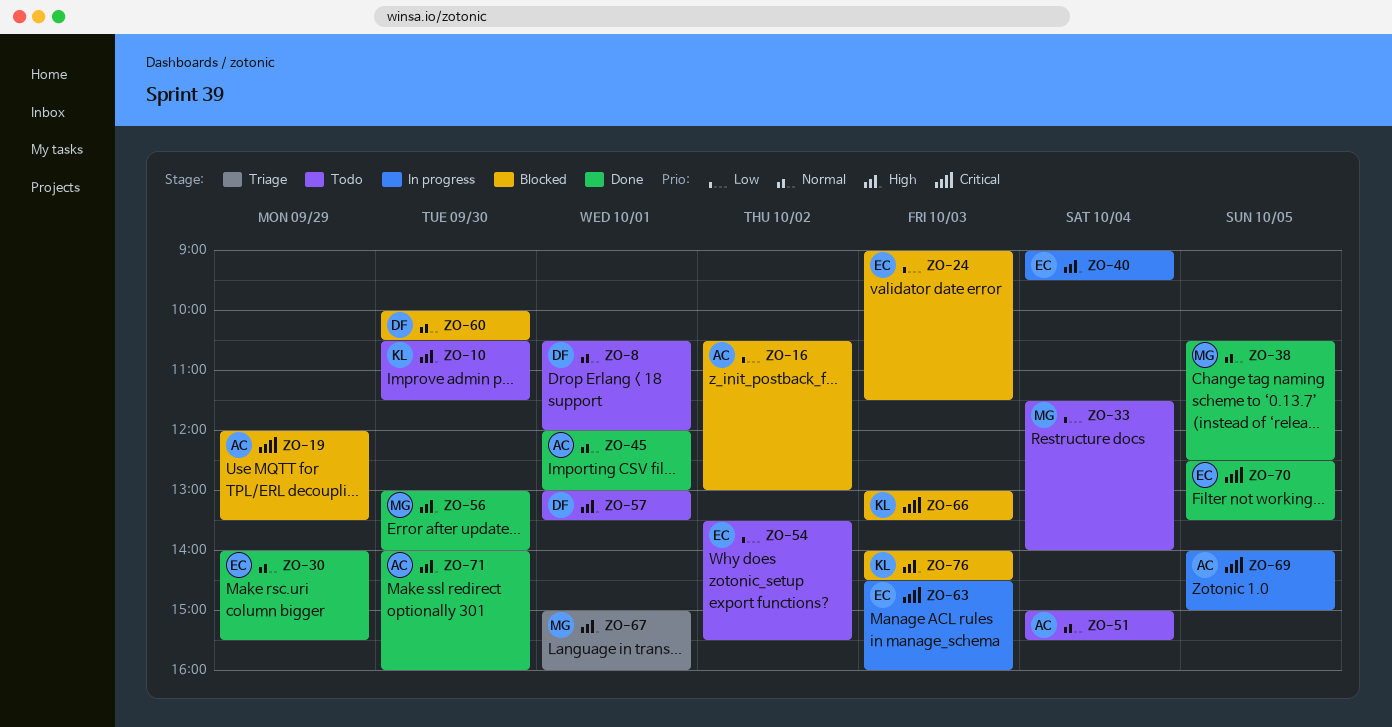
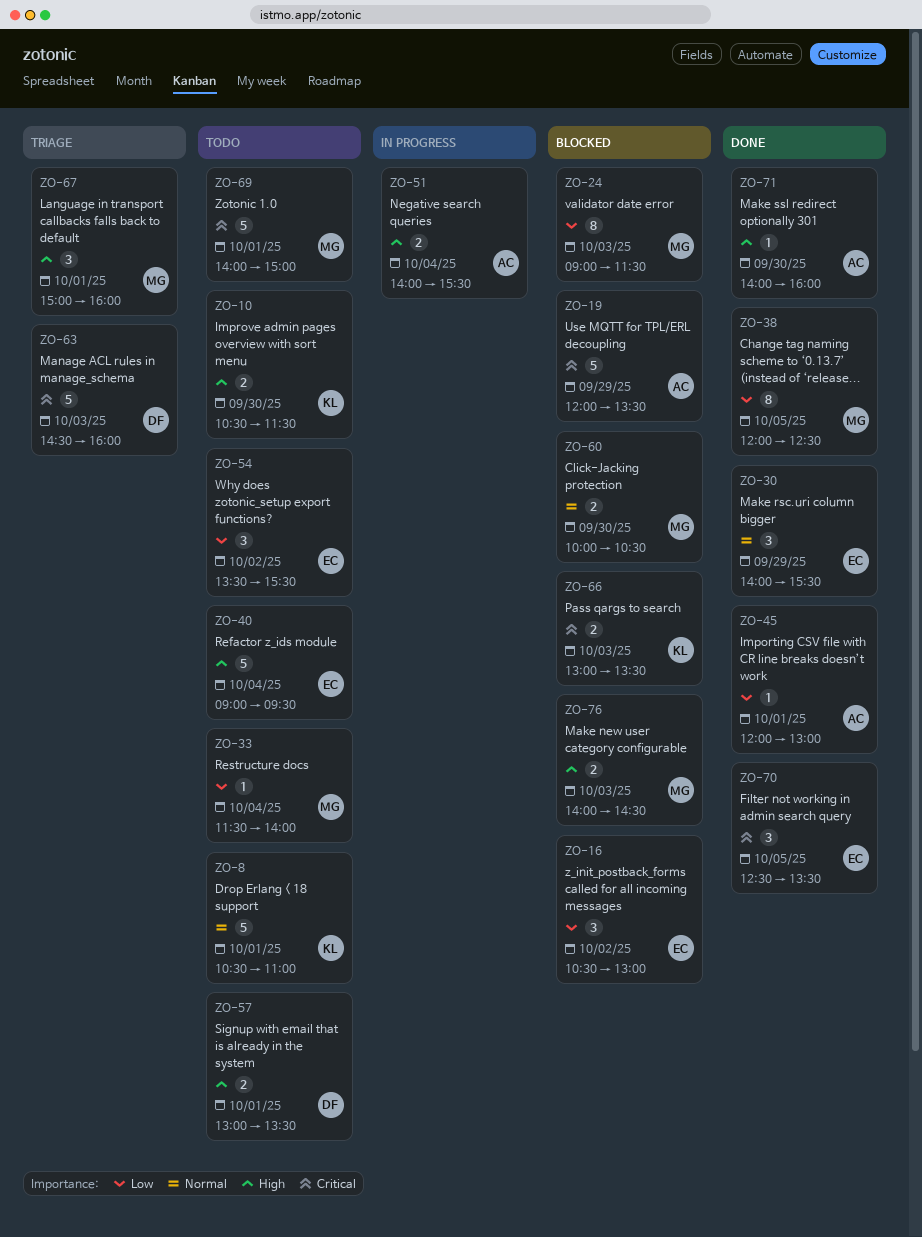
ZO-8, owner: DF -> KL
ZO-8, ends: 12:00 -> 11:00
ZO-16, owner: AC -> EC
ZO-24, owner: EC -> MG
ZO-38, priority: Normal -> Low
ZO-38, begins: 10:30 -> 12:00
ZO-40, status: In progress -> Todo
ZO-45, priority: Normal -> Low
ZO-51, status: Todo -> In progress
ZO-51, priority: Normal -> High
ZO-51, begins: 15:00 -> 14:00
ZO-56: present -> none
ZO-60, owner: DF -> MG
ZO-63, status: In progress -> Triage
ZO-63, owner: EC -> DF
ZO-69, status: In progress -> Todo
ZO-69, owner: AC -> MG
ZO-69, day: Oct 5 -> Oct 1
ZO-76, owner: KL -> MG

